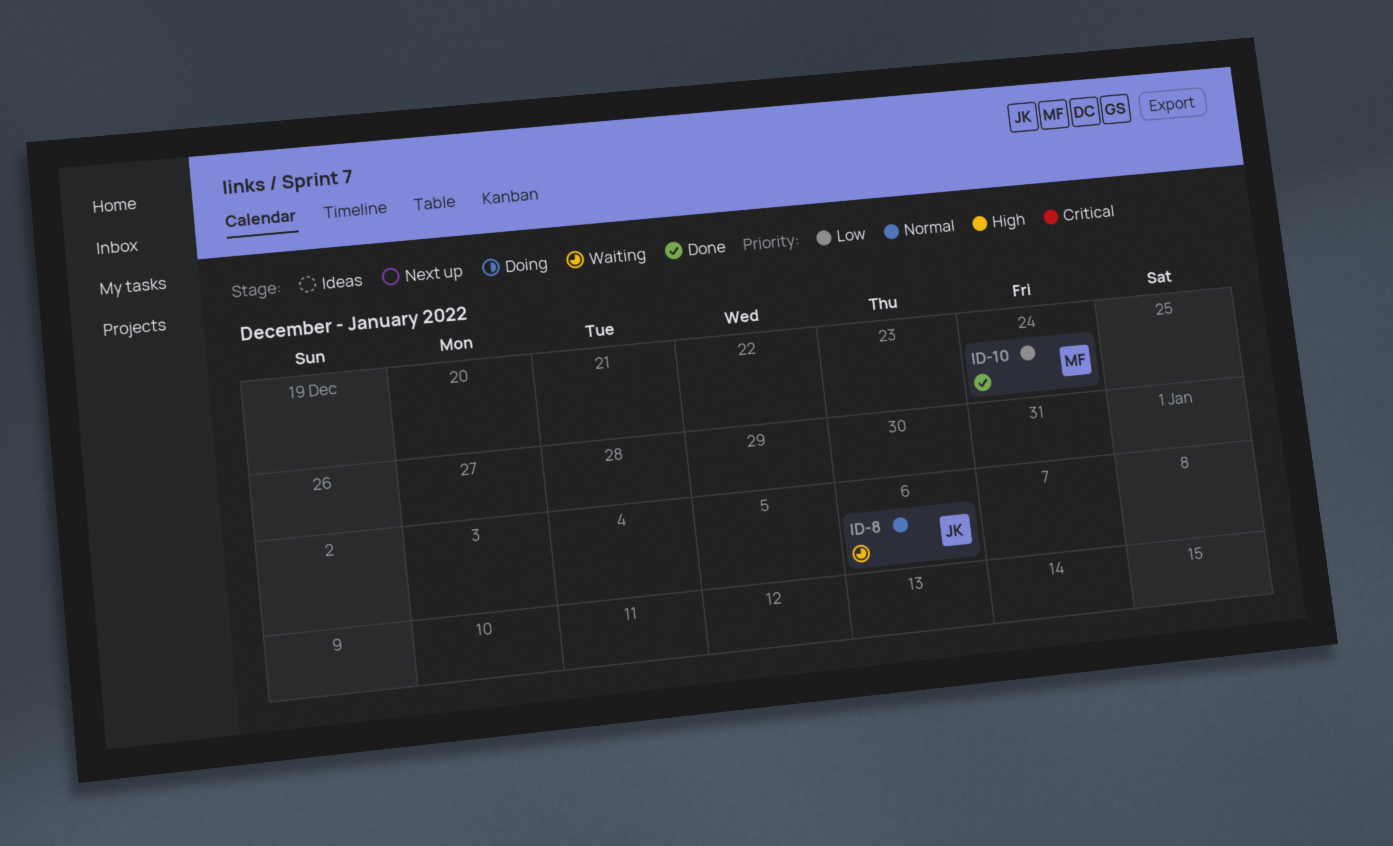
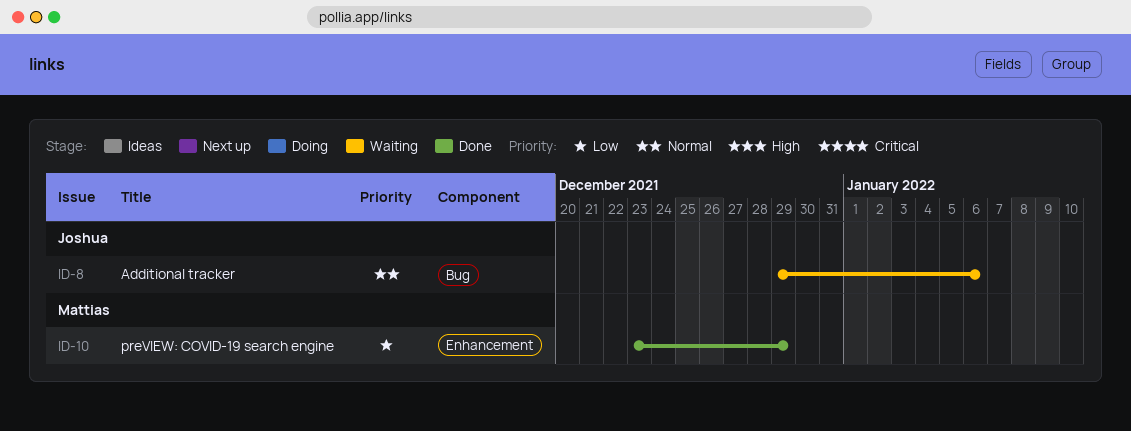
ID-10, due: Dec 24 -> Dec 29

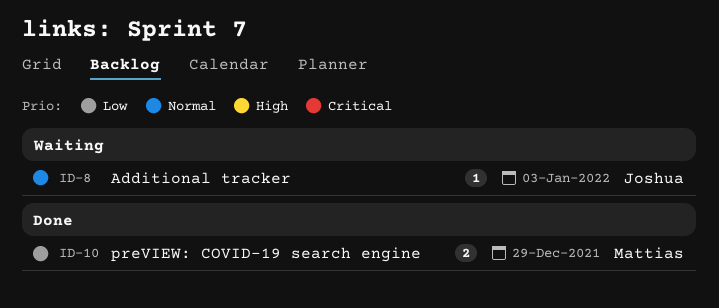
ID-8, due: Jan 6 -> Jan 3

